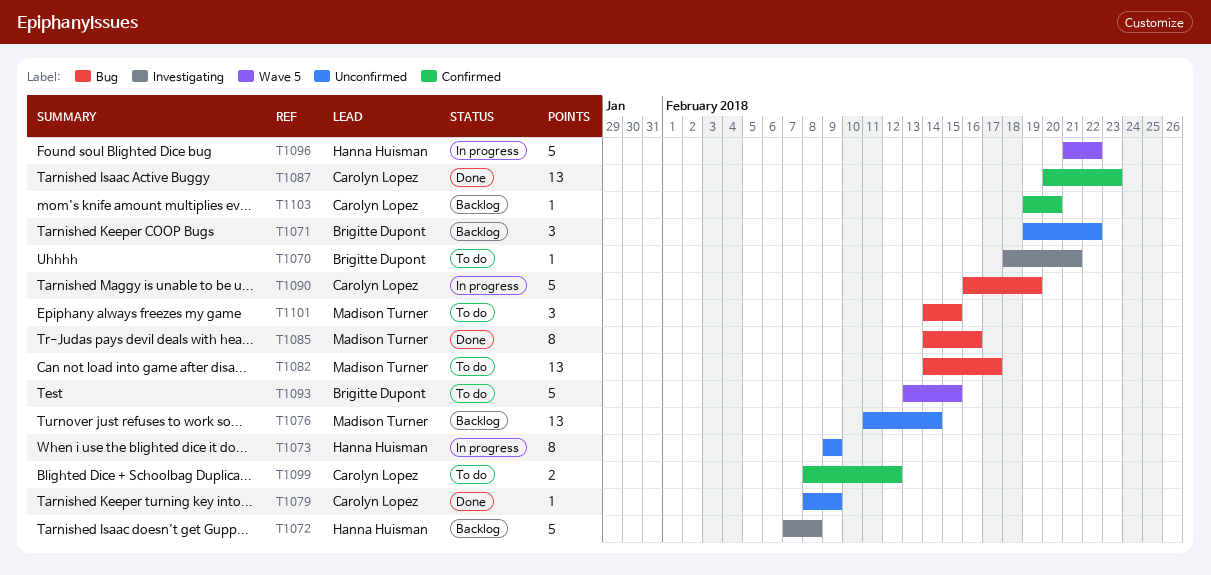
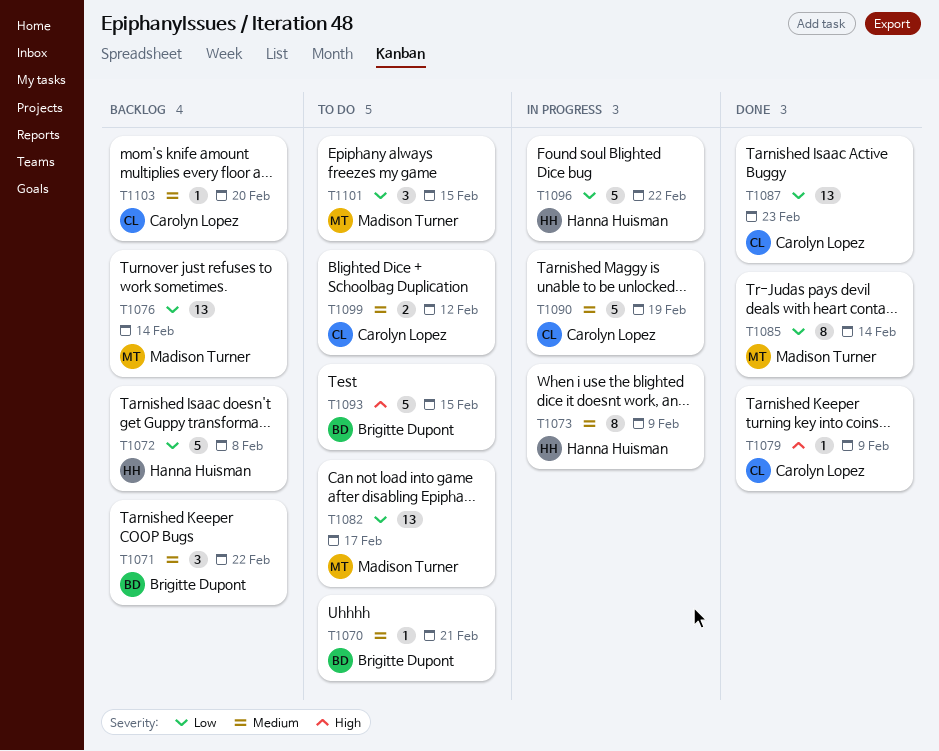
T1085, due: Feb 16 -> Feb 14

